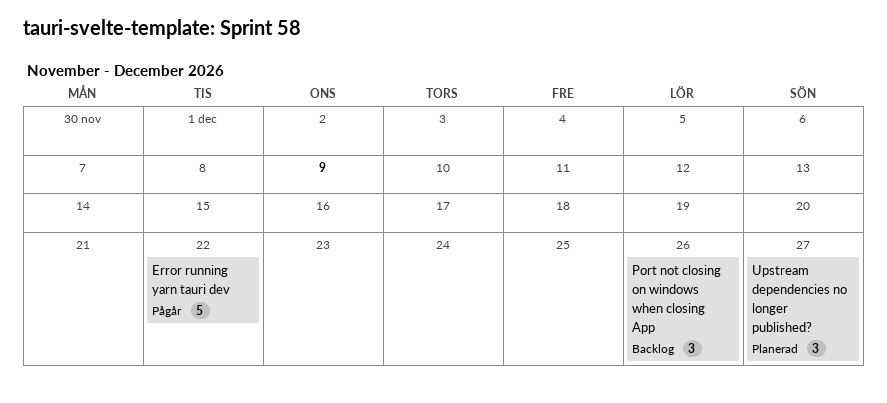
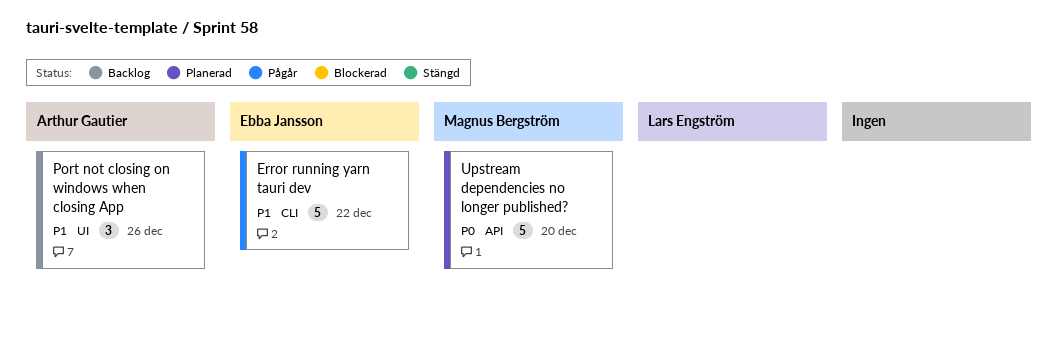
Upstream dependencies no longer published?, estimate: 3 -> 5
Upstream dependencies no longer published?, due: Dec 27 -> Dec 20

